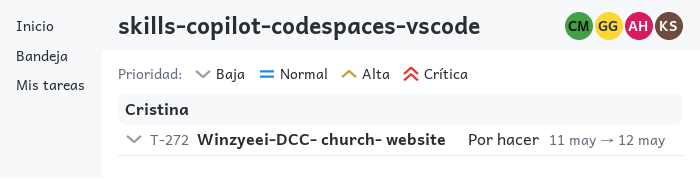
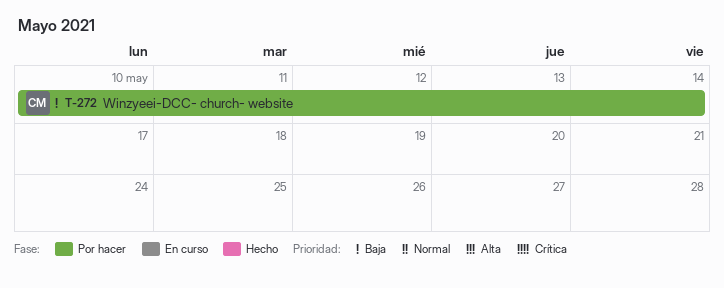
T-272, start: May 11 -> May 10
T-272, due: May 12 -> May 14

